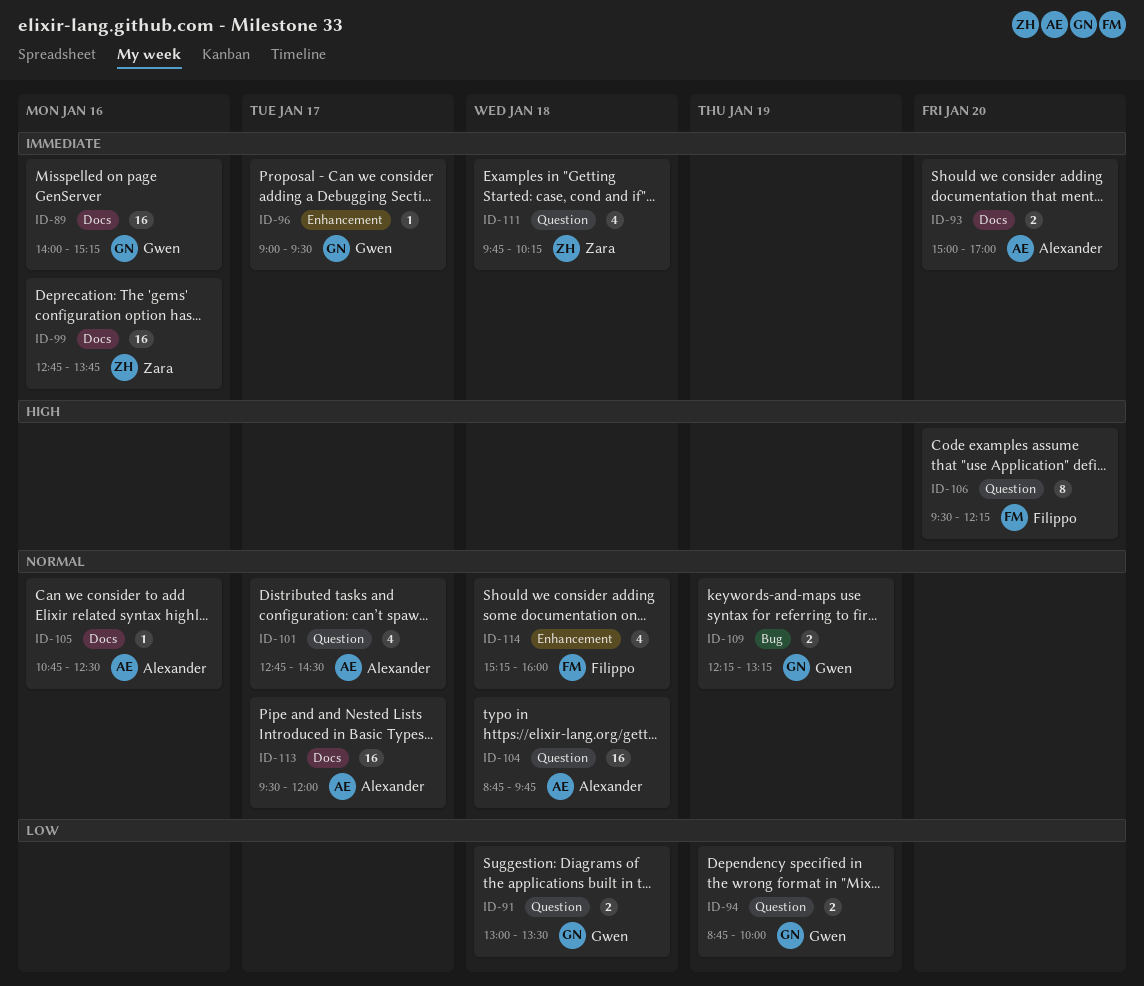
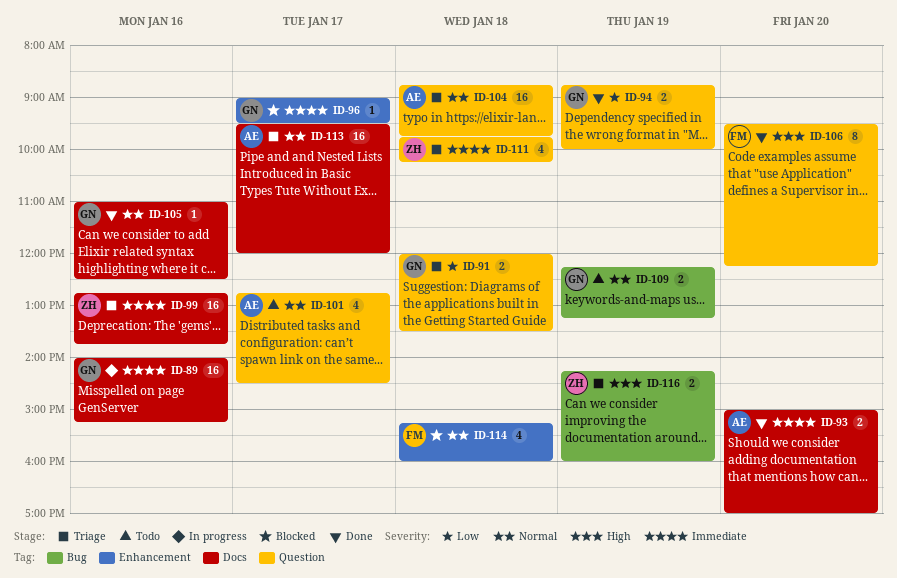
ID-91, begins: 13:00 -> 12:00
ID-105, owner: Alexander -> Gwen
ID-105, begins: 10:45 -> 11:00
ID-116: none -> present

